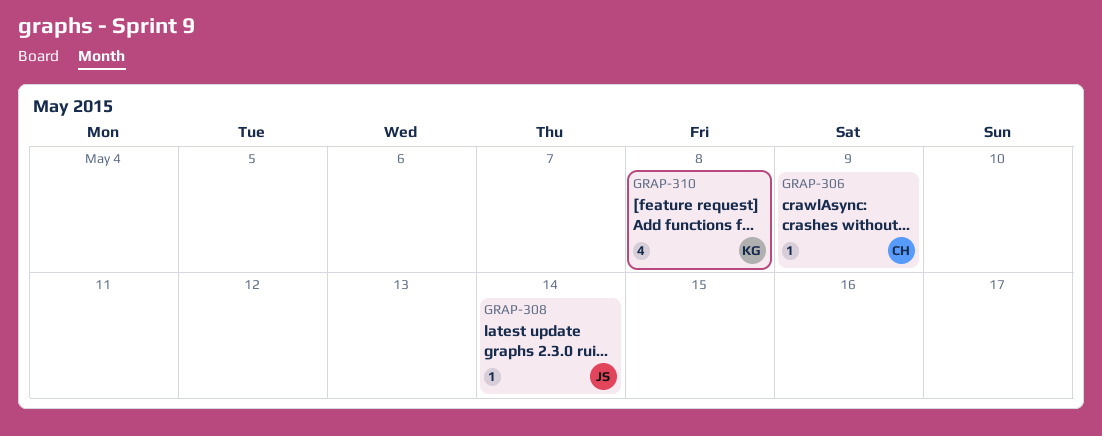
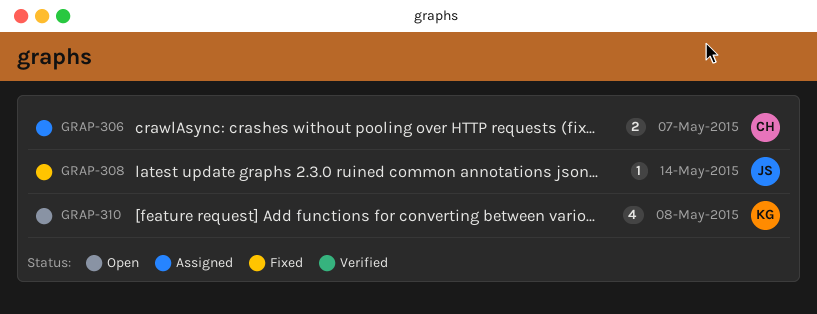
GRAP-306, estimate: 1 -> 2
GRAP-306, due: May 9 -> May 7

